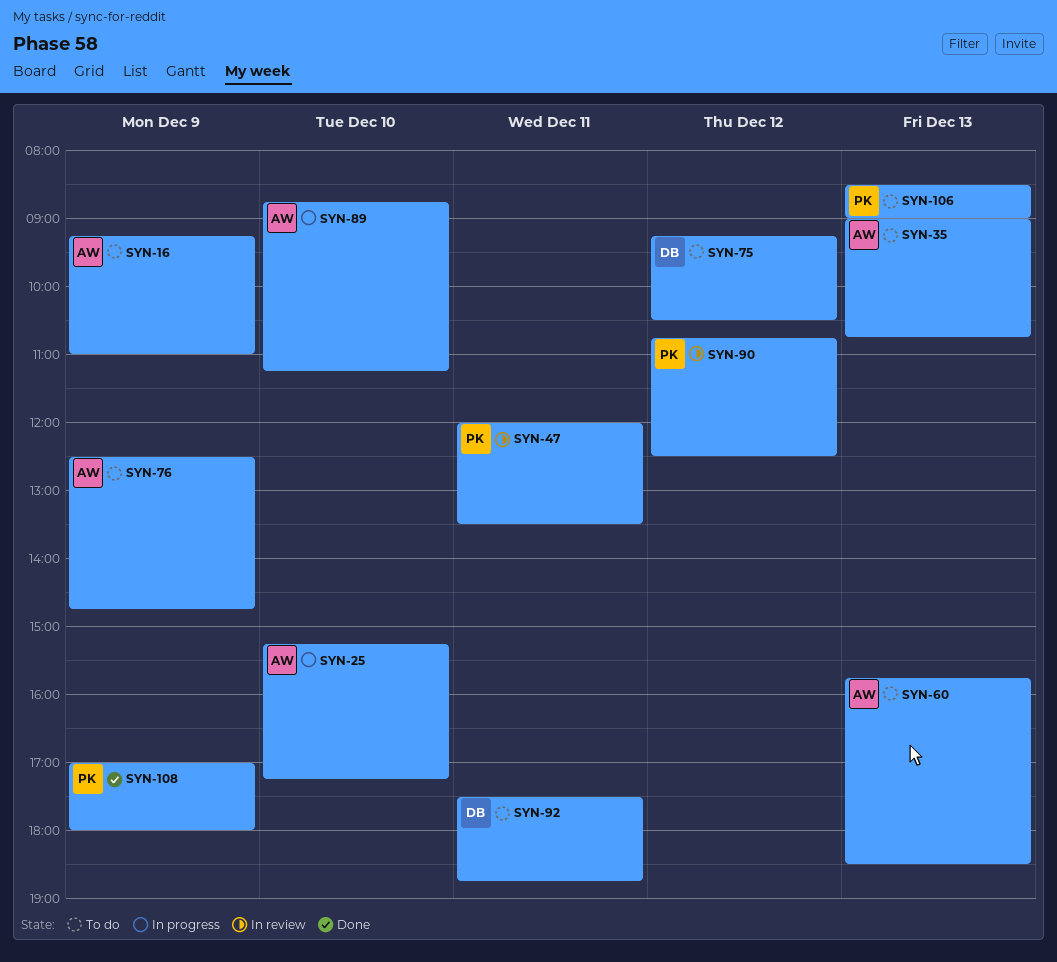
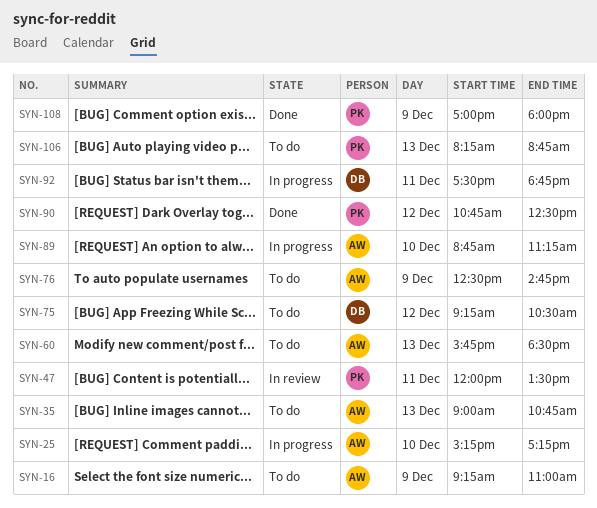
SYN-90, status: In review -> Done
SYN-92, status: To do -> In progress
SYN-106, begins: 08:30 -> 08:15
SYN-106, ends: 09:00 -> 08:45

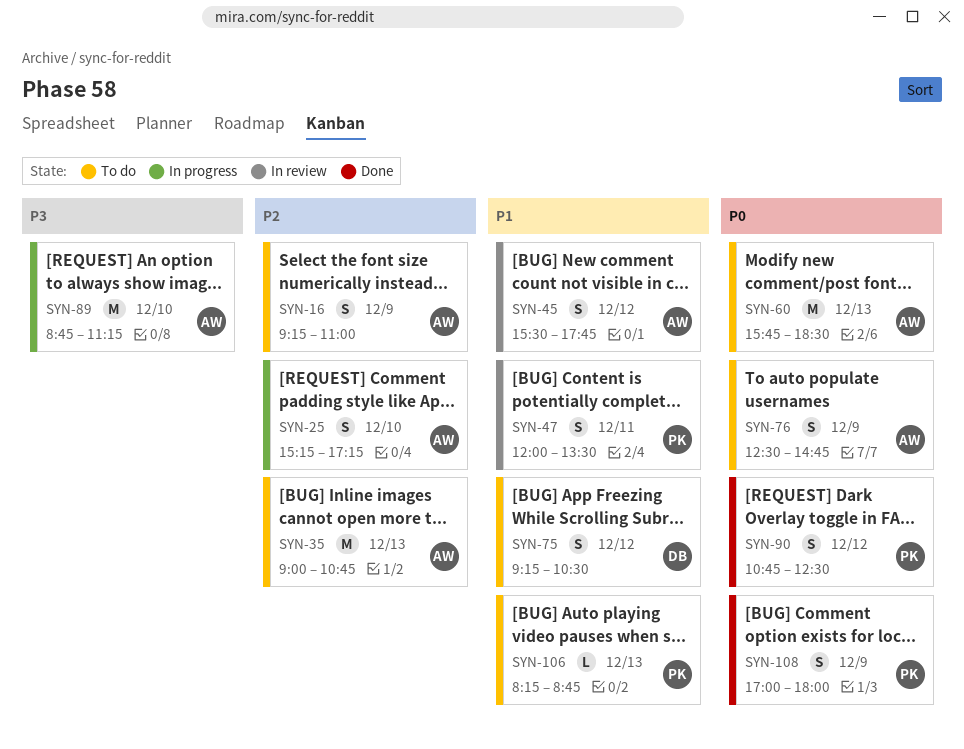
SYN-45: none -> present
SYN-92: present -> none

